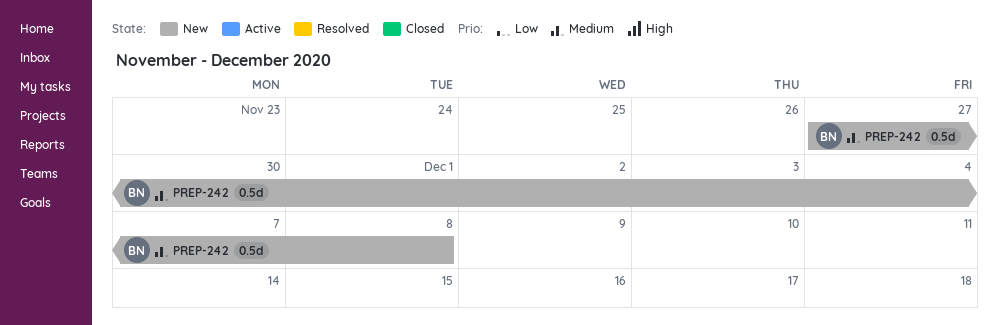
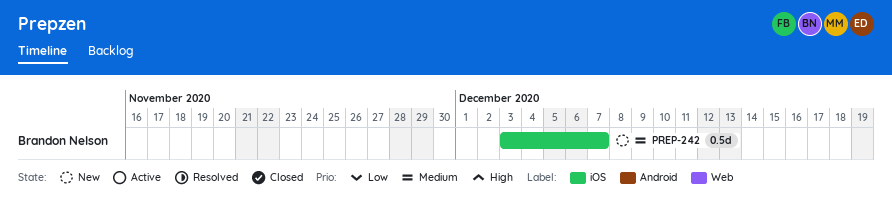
PREP-242, start: Nov 27 -> Dec 3
PREP-242, due: Dec 8 -> Dec 7

